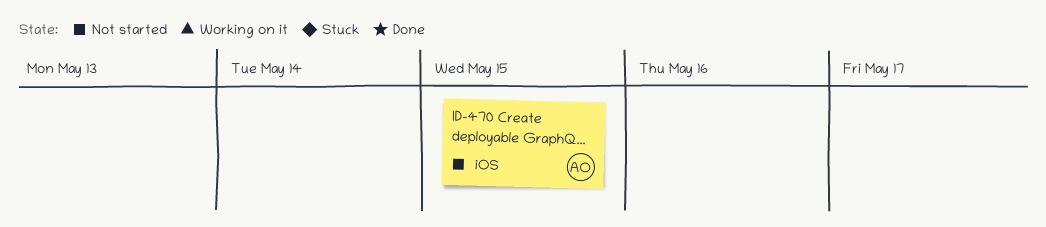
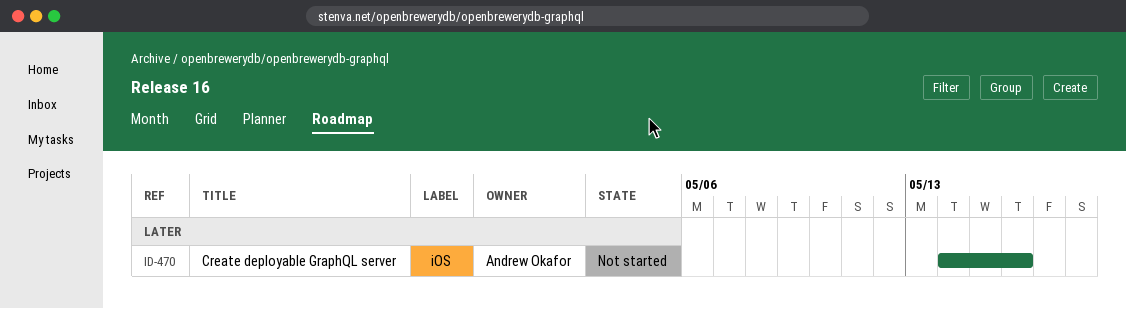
ID-470, due: May 15 -> May 16

